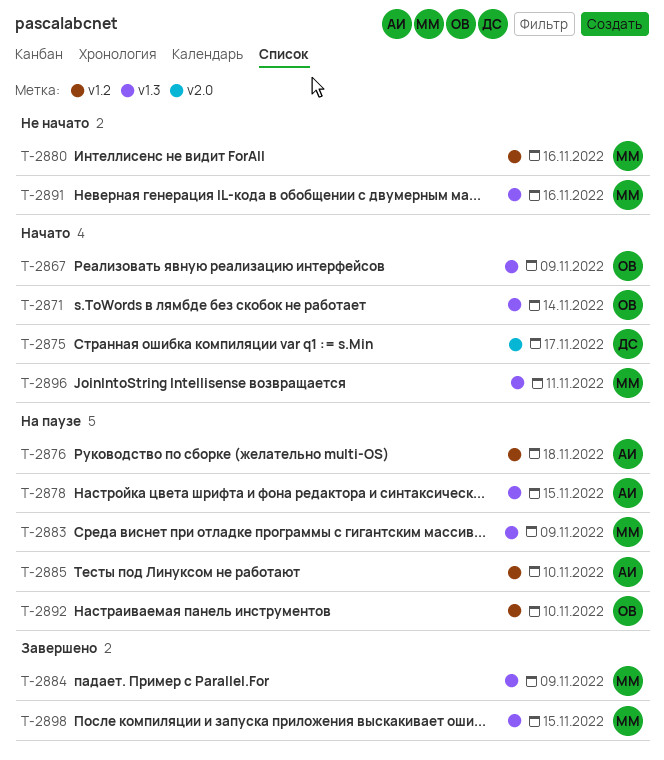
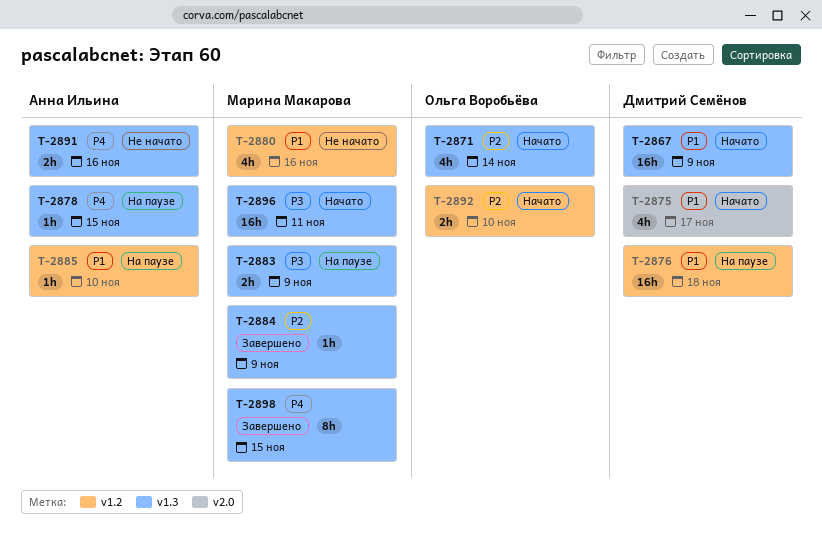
T-2867, owner: Ольга Воробьёва -> Дмитрий Семёнов
T-2876, owner: Анна Ильина -> Дмитрий Семёнов
T-2891, owner: Марина Макарова -> Анна Ильина
T-2892, status: На паузе -> Начато

